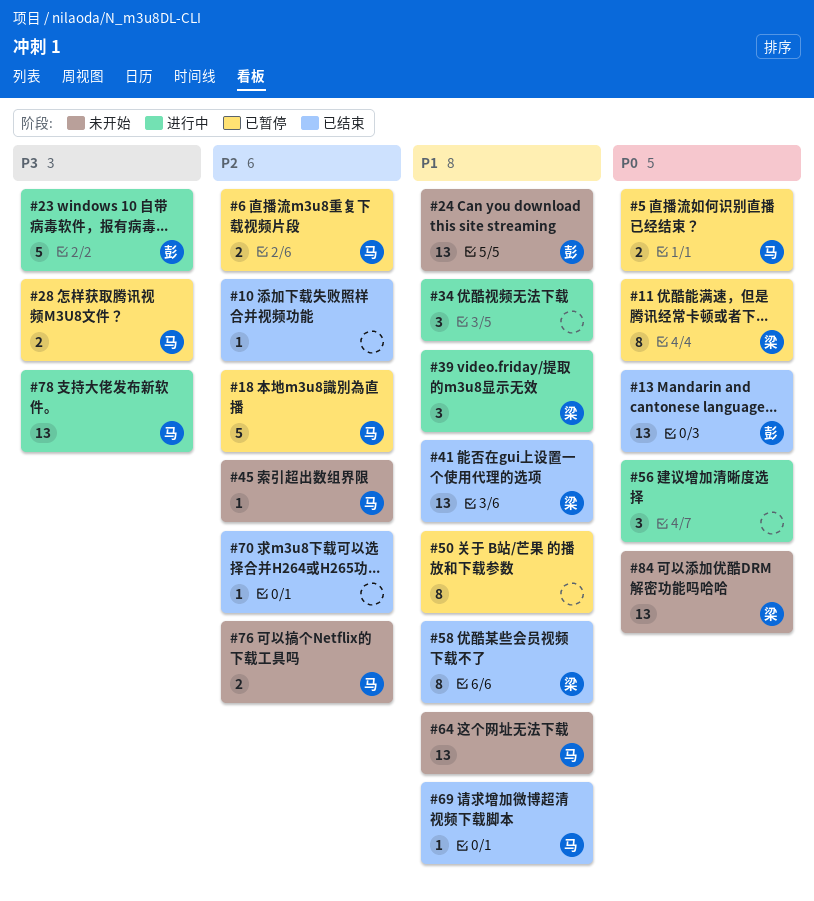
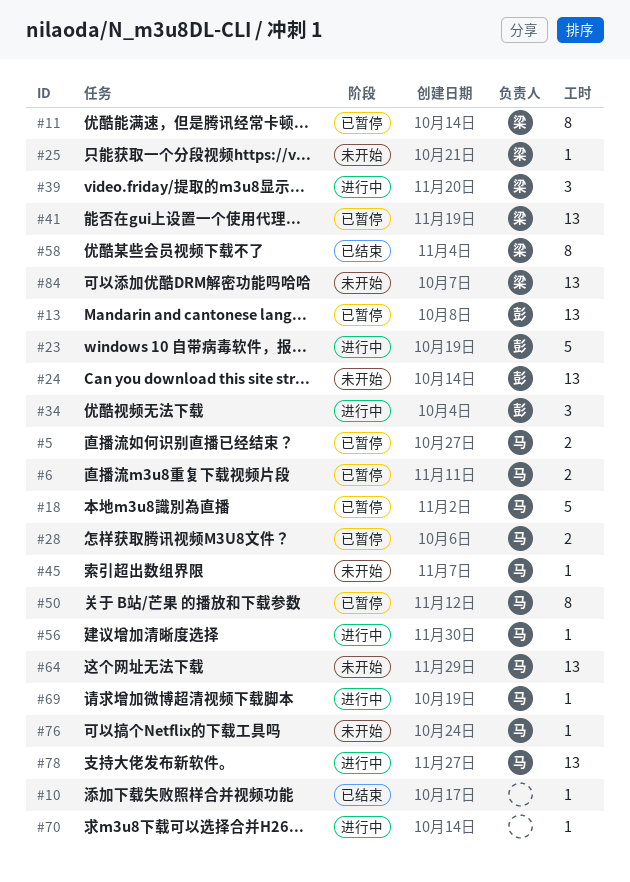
#13, status: 已结束 -> 已暂停
#25: none -> present
#34, owner: none -> 彭
#41, status: 已结束 -> 已暂停
#50, owner: none -> 马
#56, owner: none -> 马
#56, estimate: 3 -> 1
#69, status: 已结束 -> 进行中
#70, status: 已结束 -> 进行中
#76, estimate: 2 -> 1

